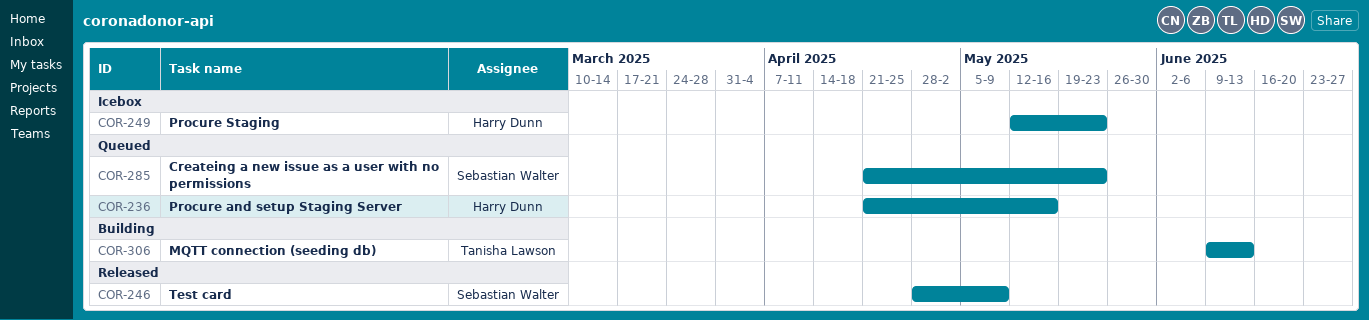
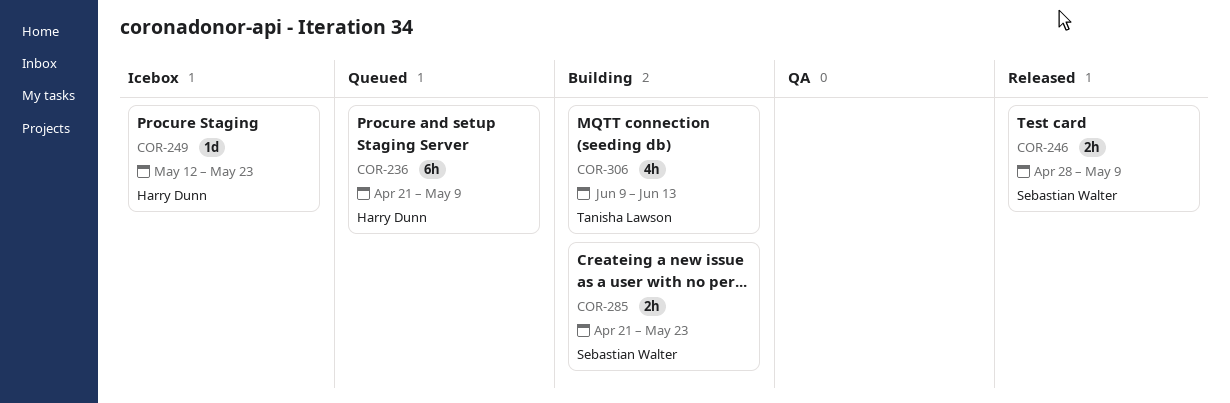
COR-236, due: May 16 -> May 9
COR-285, status: Queued -> Building

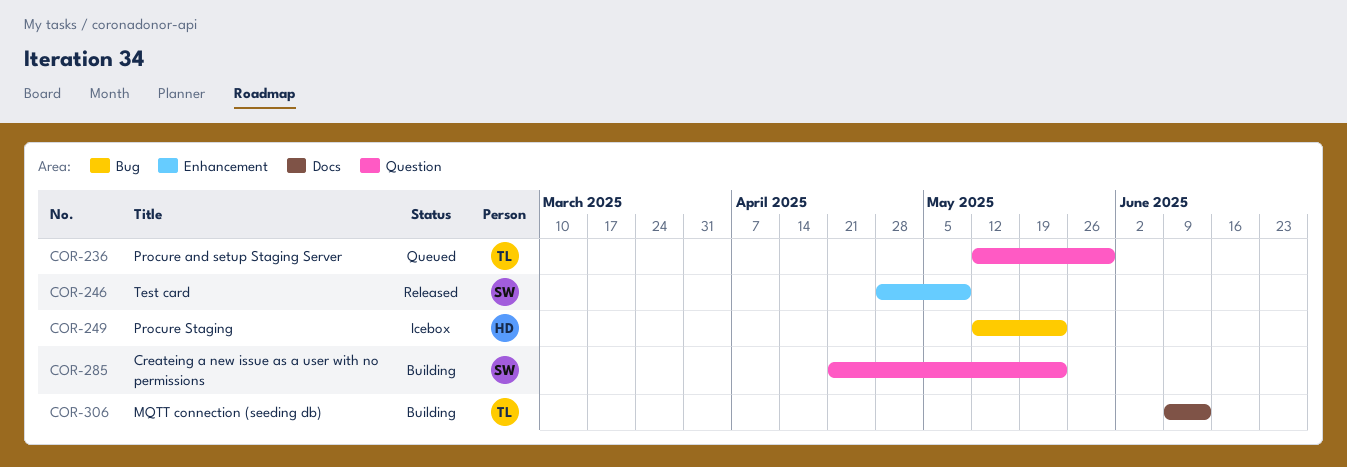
COR-236, owner: Harry Dunn -> Tanisha Lawson
COR-236, start: Apr 21 -> May 12
COR-236, due: May 9 -> May 30

